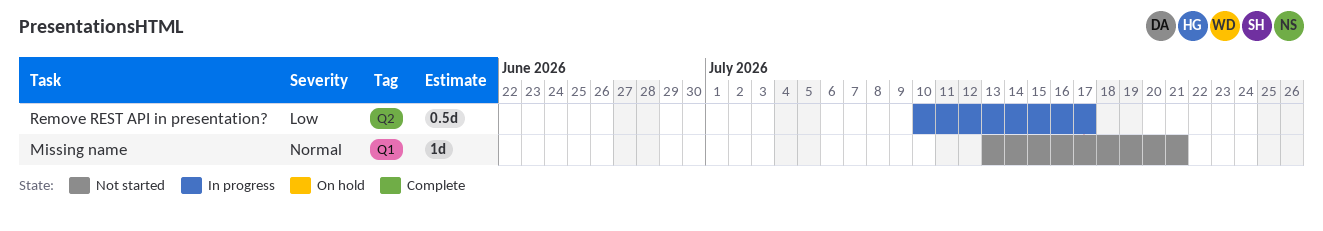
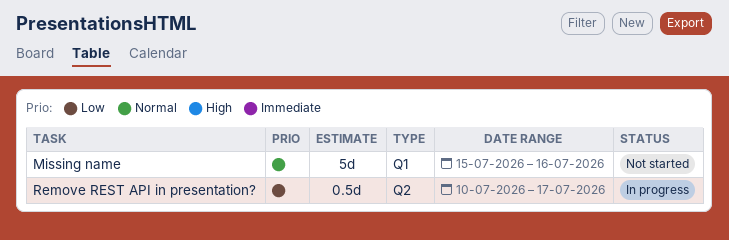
Missing name, estimate: 1d -> 5d
Missing name, start: Jul 13 -> Jul 15
Missing name, due: Jul 21 -> Jul 16

